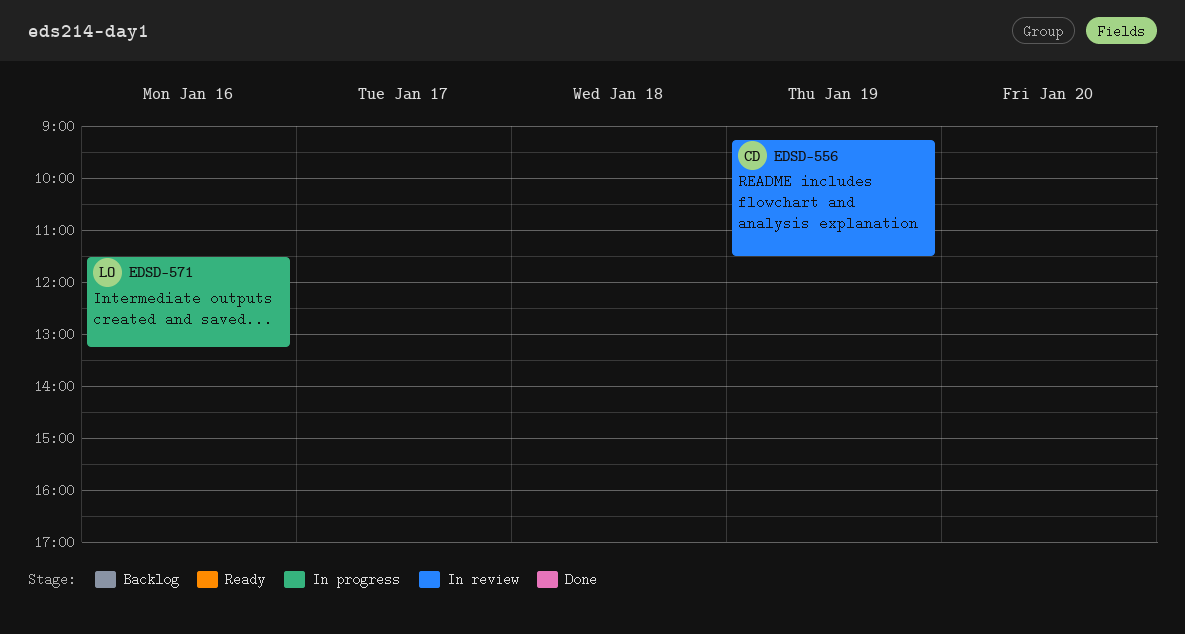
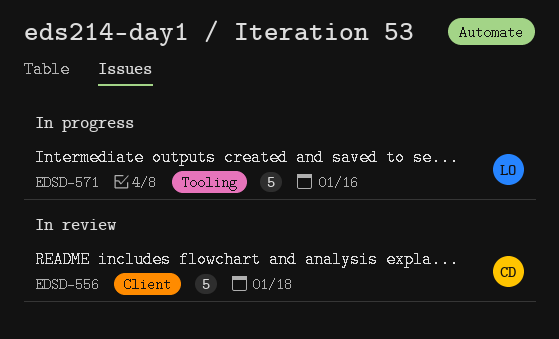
EDSD-556, day: Jan 19 -> Jan 18

